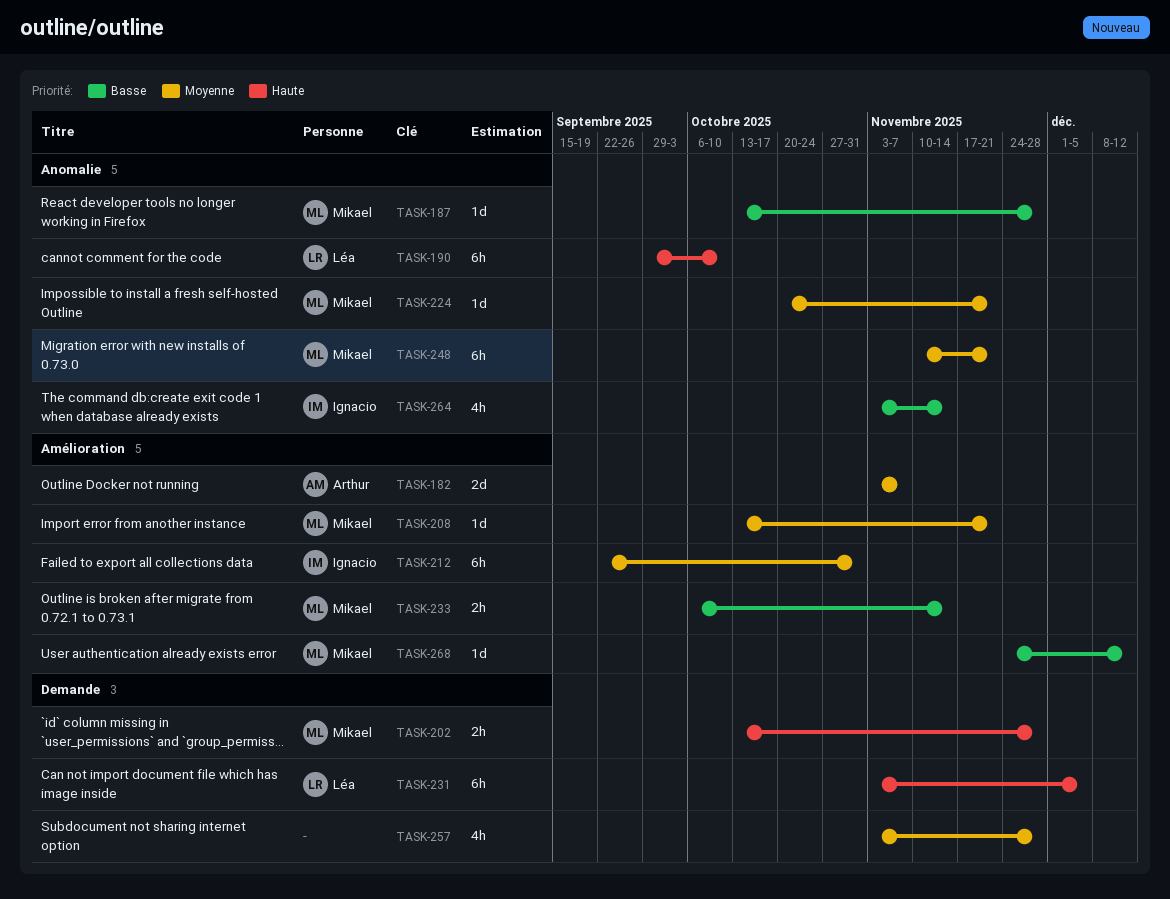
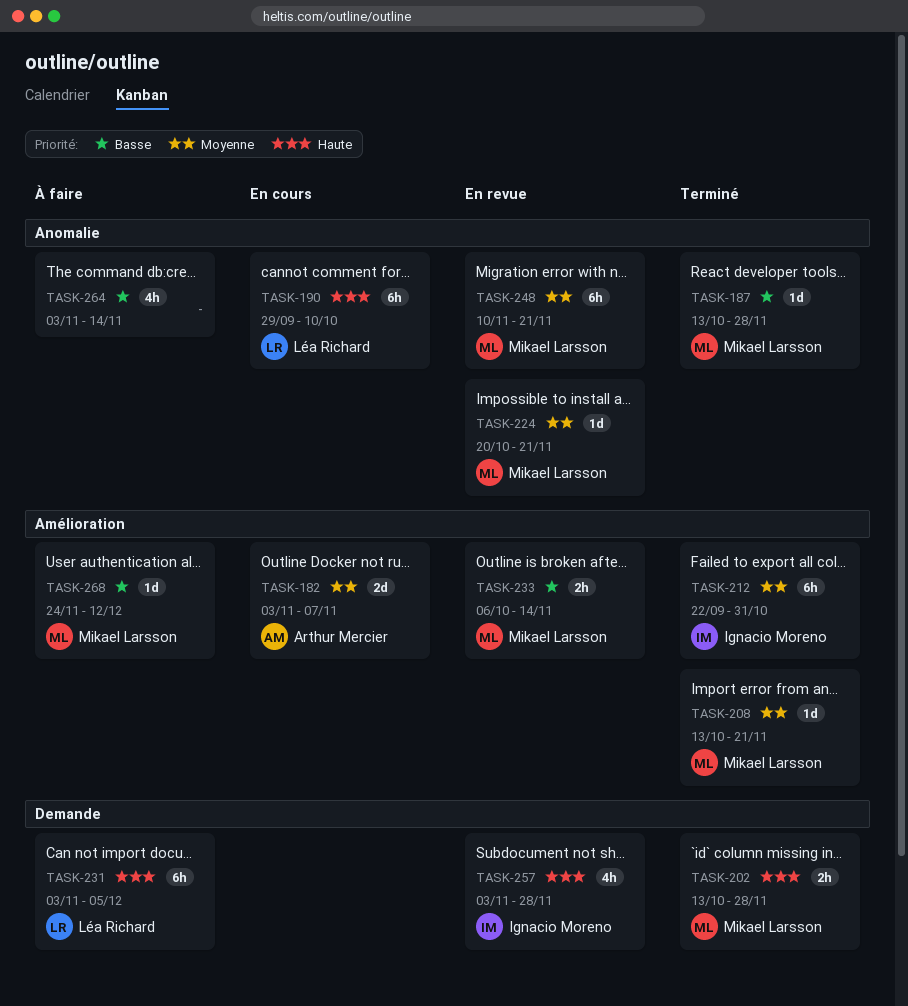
TASK-257, owner: none -> Ignacio Moreno
TASK-257, priority: Moyenne -> Haute
TASK-264, owner: Ignacio Moreno -> none

